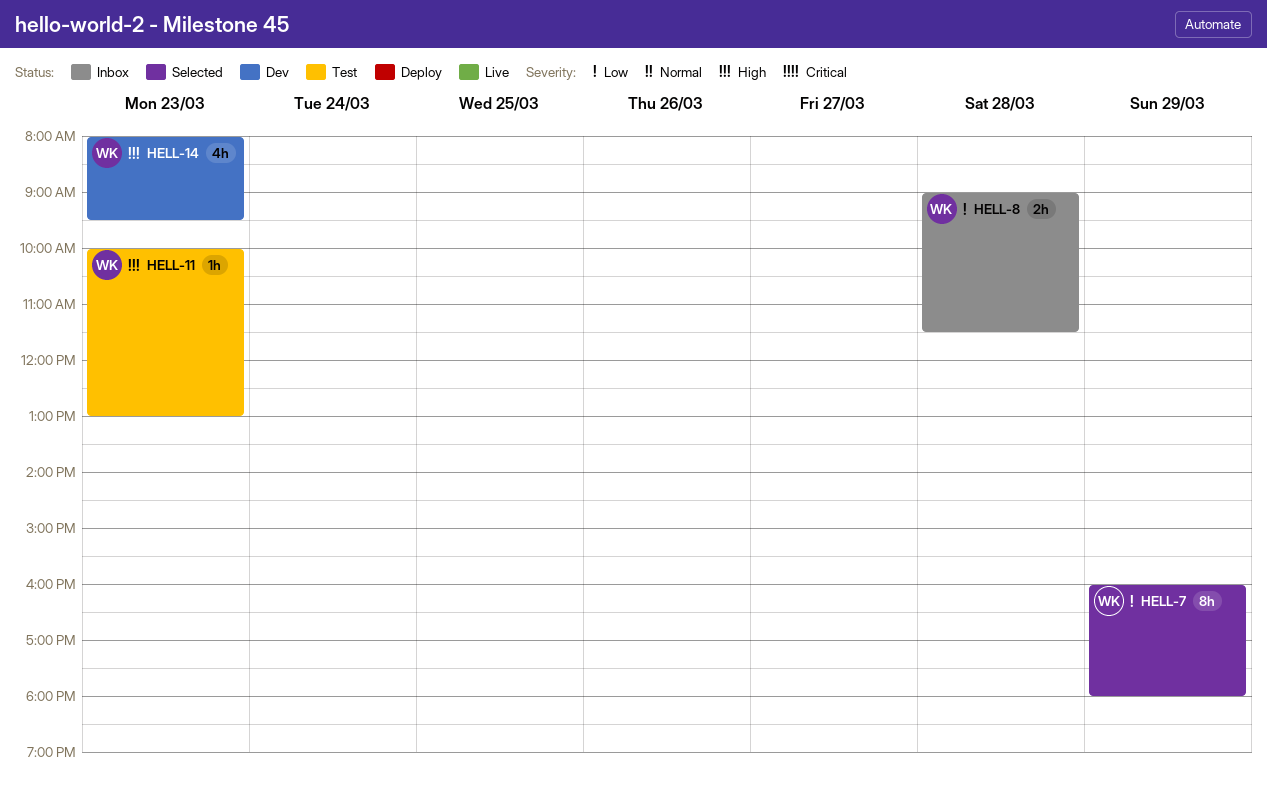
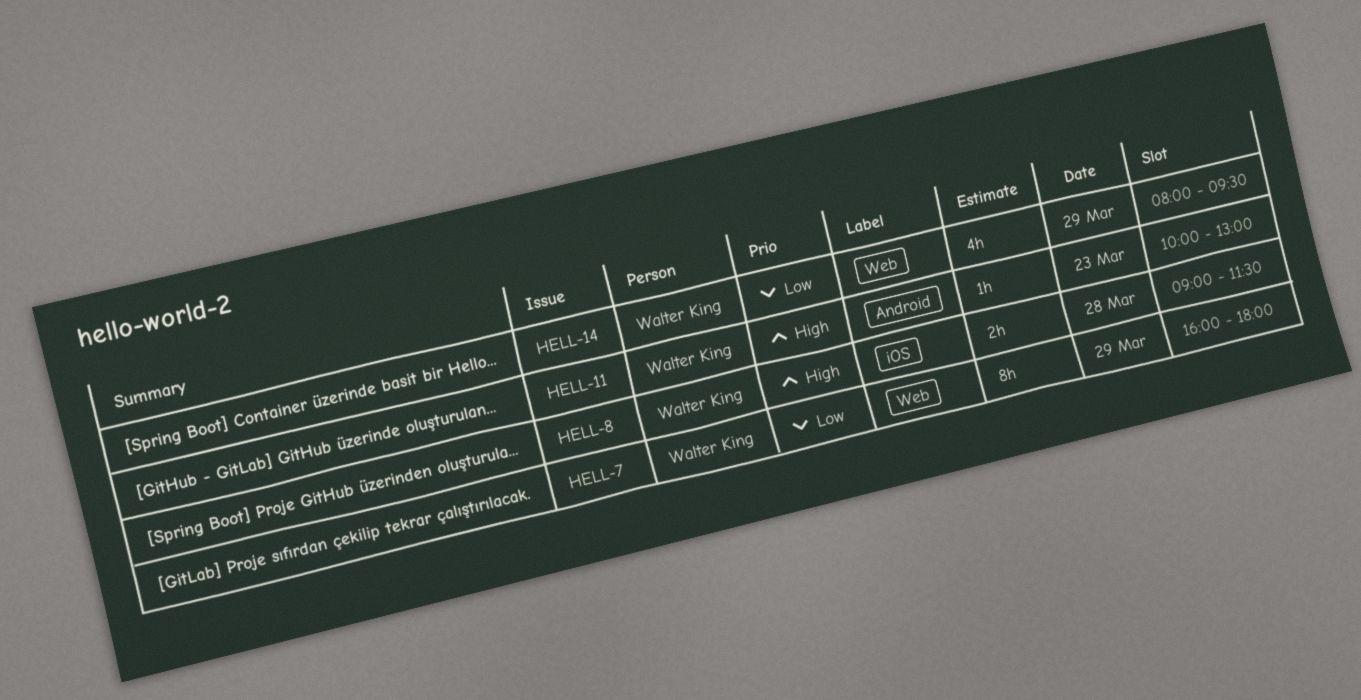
HELL-8, priority: Low -> High
HELL-14, priority: High -> Low
HELL-14, day: Mar 23 -> Mar 29

